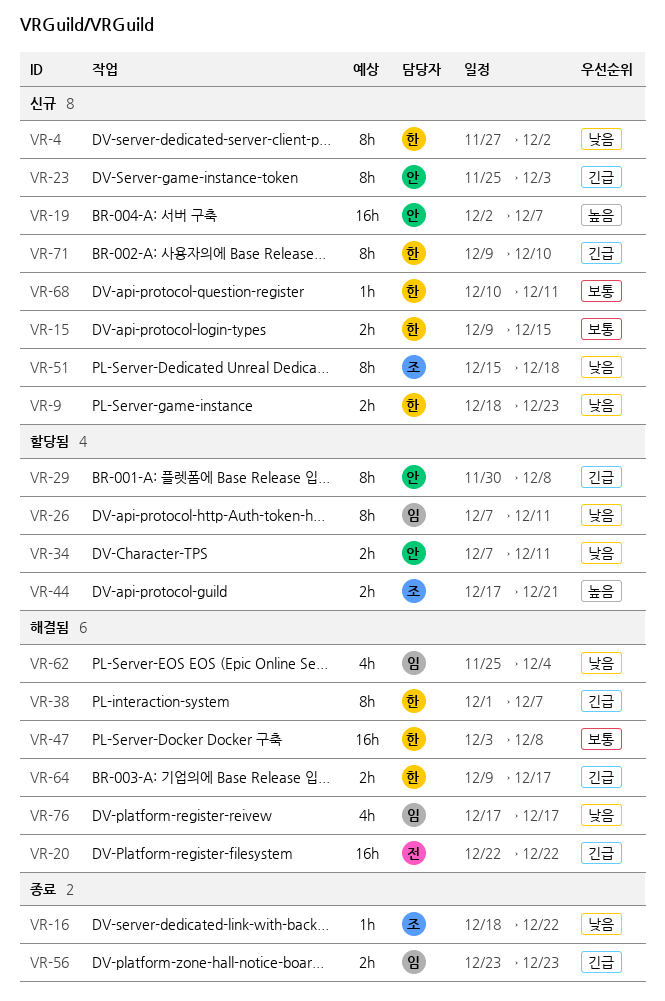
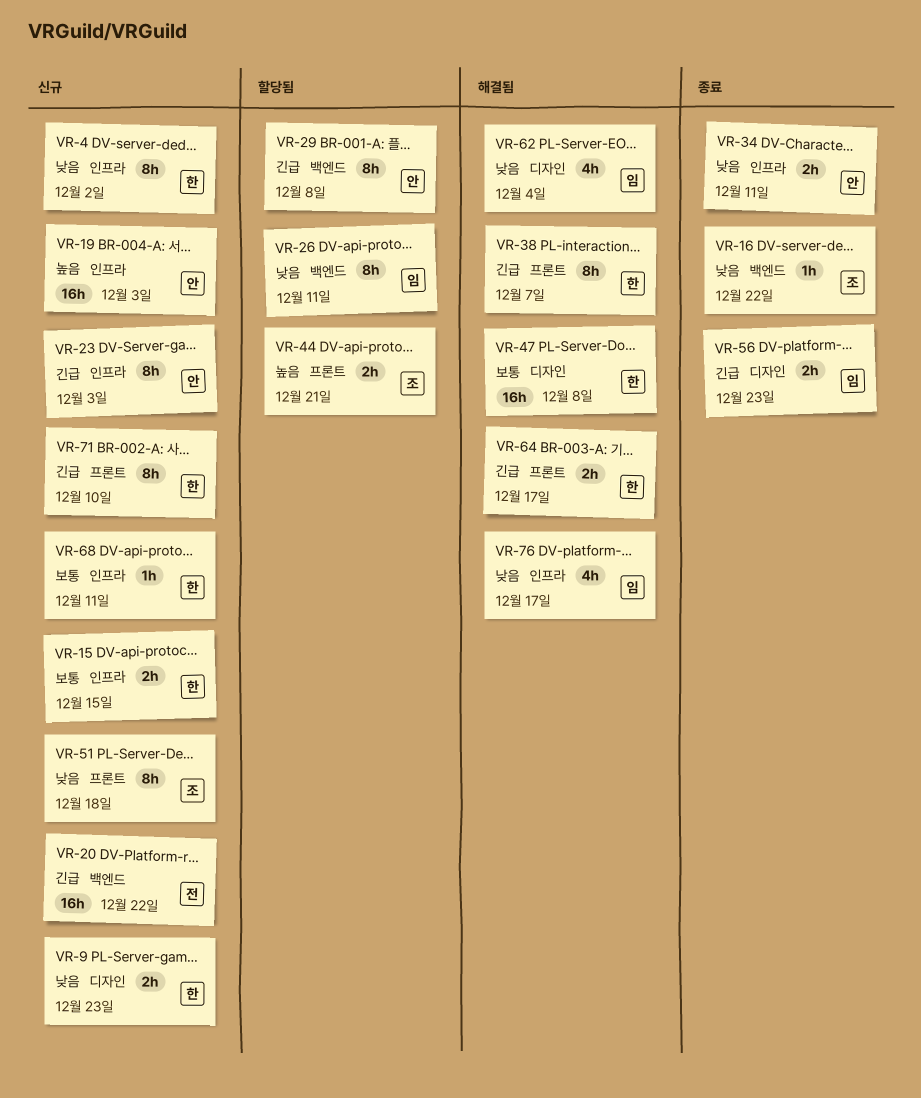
VR-19, due: Dec 7 -> Dec 3
VR-20, status: 해결됨 -> 신규
VR-34, status: 할당됨 -> 종료

